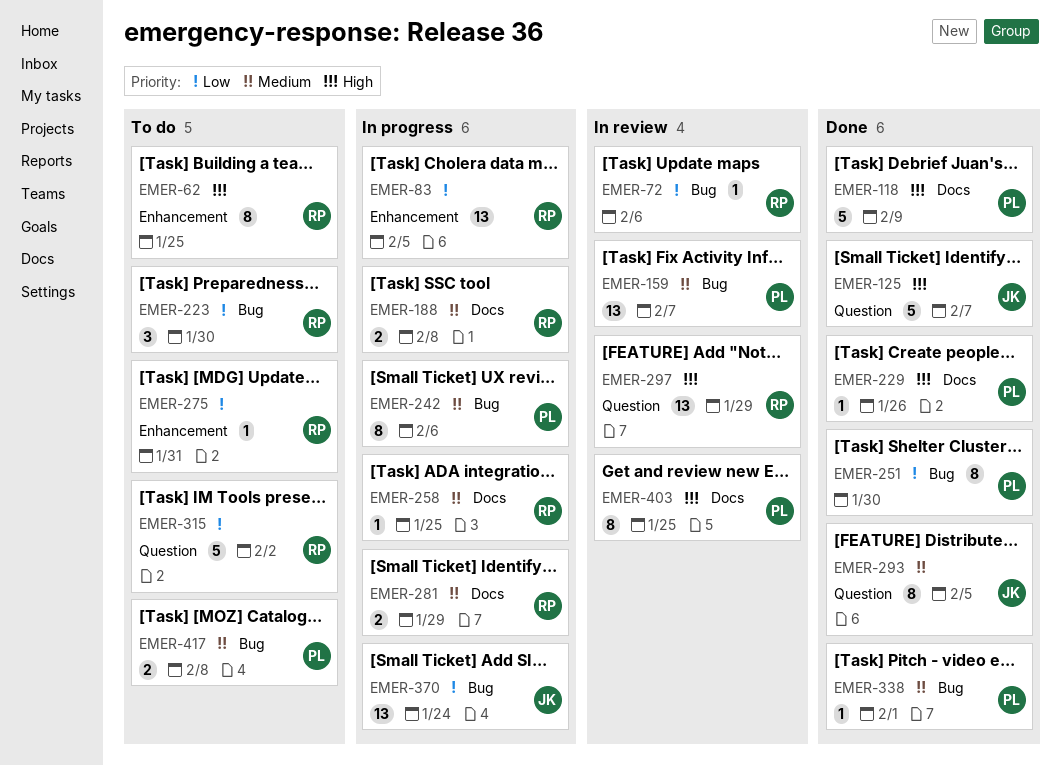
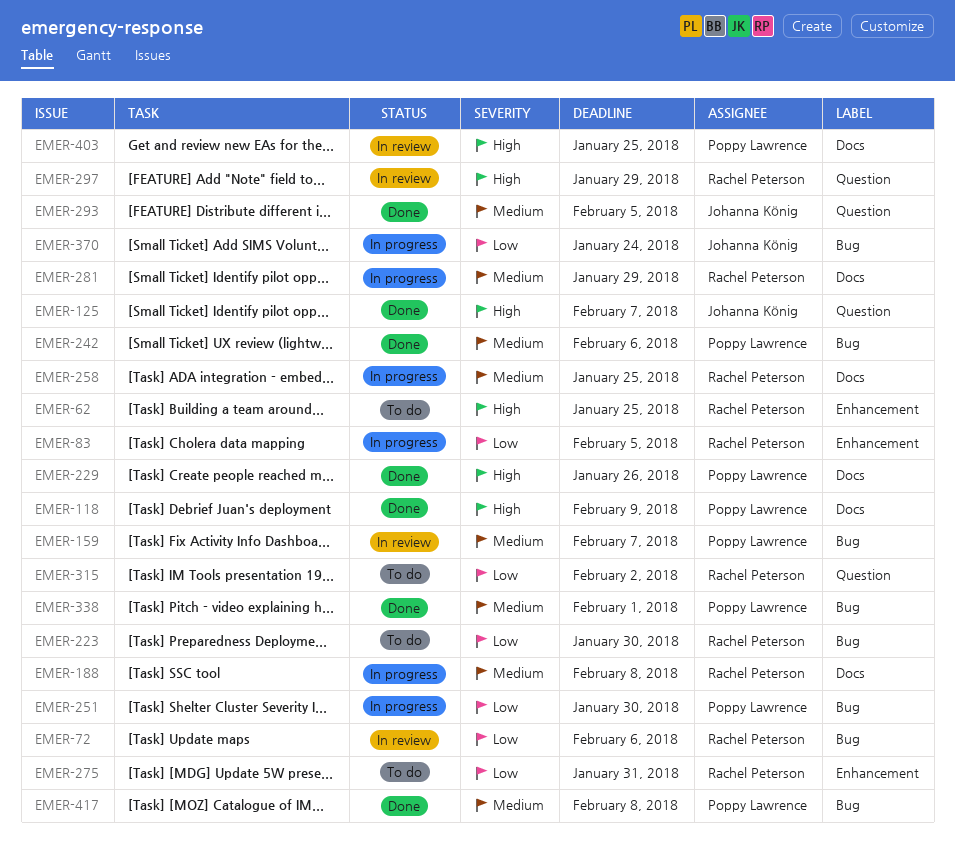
EMER-242, status: In progress -> Done
EMER-251, status: Done -> In progress
EMER-417, status: To do -> Done

